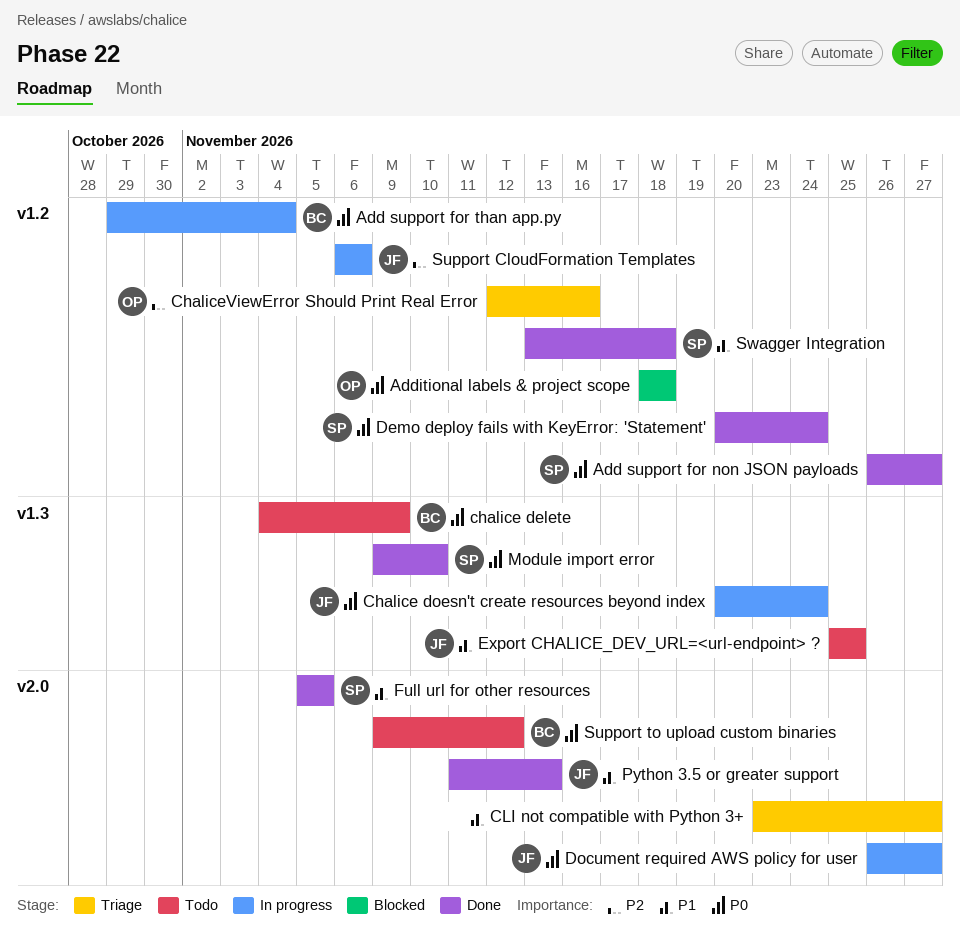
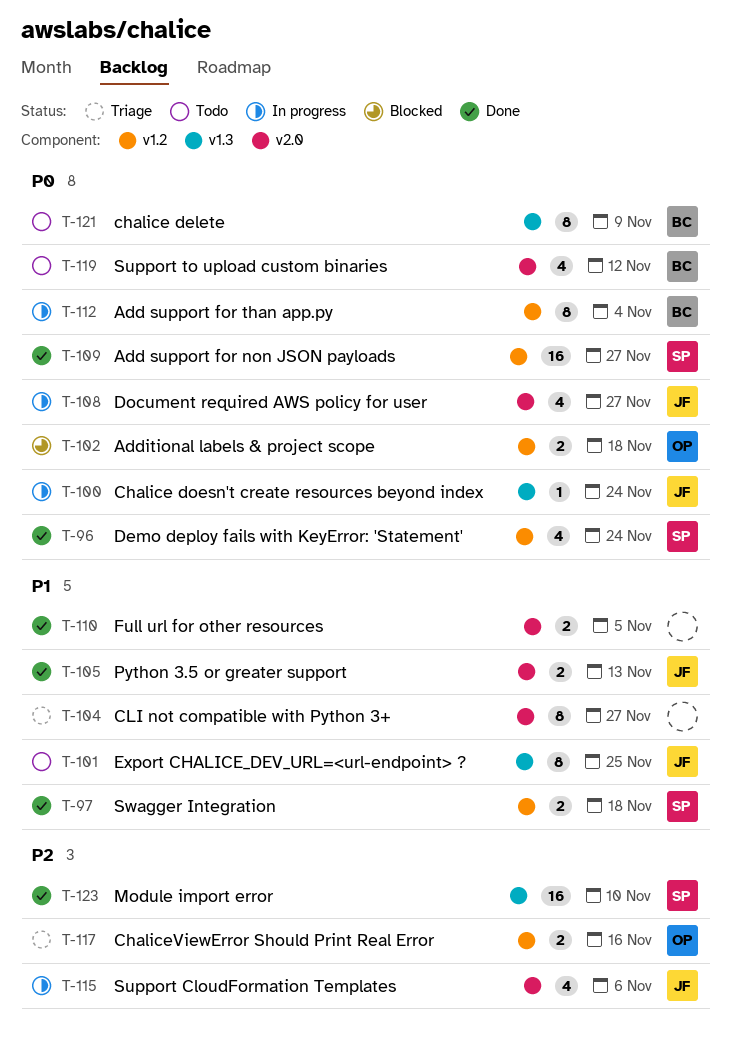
Full url for other resources, owner: SP -> none
Module import error, priority: P0 -> P2
Support CloudFormation Templates, label: v1.2 -> v2.0

